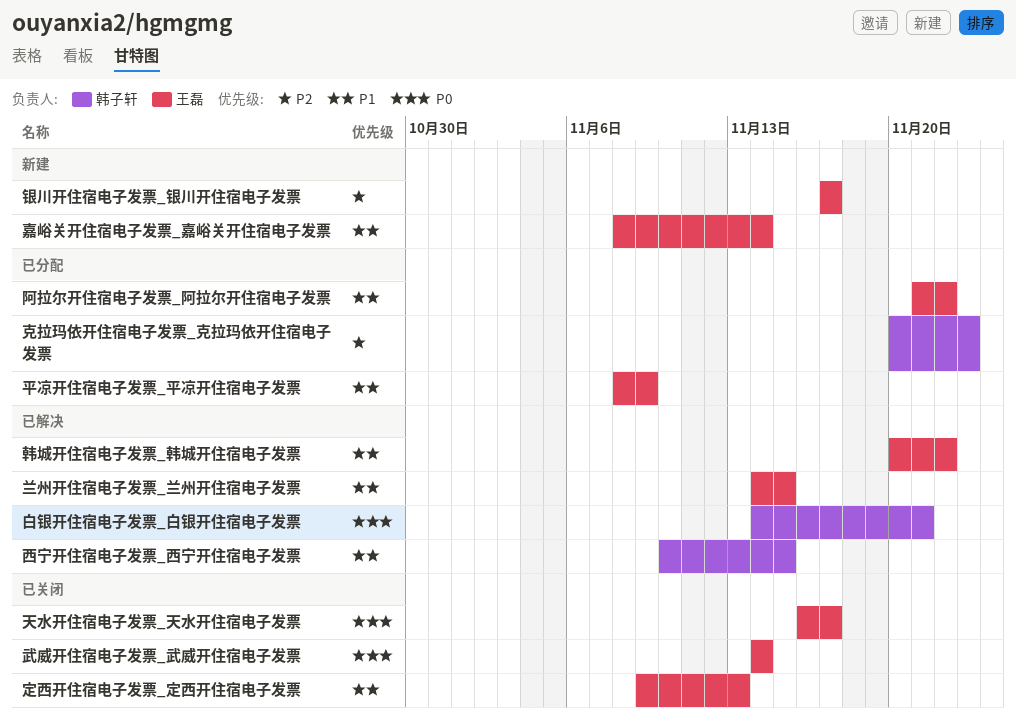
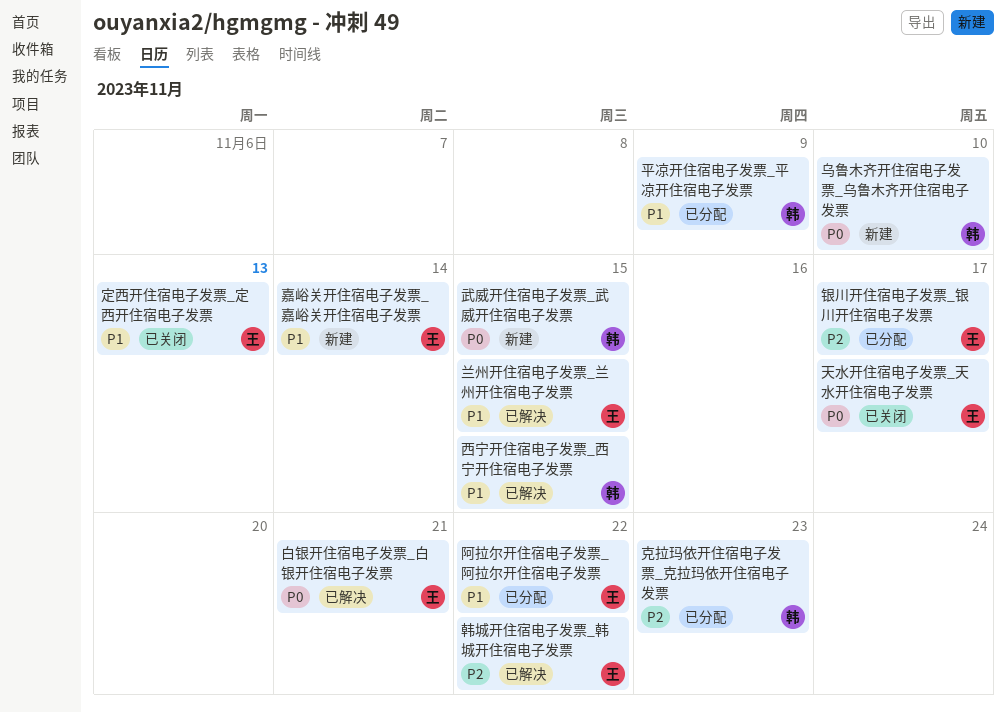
乌鲁木齐开住宿电子发票_乌鲁木齐开住宿电子发票: none -> present
平凉开住宿电子发票_平凉开住宿电子发票, owner: 王磊 -> 韩子轩
武威开住宿电子发票_武威开住宿电子发票, status: 已关闭 -> 新建
武威开住宿电子发票_武威开住宿电子发票, owner: 王磊 -> 韩子轩
武威开住宿电子发票_武威开住宿电子发票, due: Nov 14 -> Nov 15
白银开住宿电子发票_白银开住宿电子发票, owner: 韩子轩 -> 王磊
银川开住宿电子发票_银川开住宿电子发票, status: 新建 -> 已分配
韩城开住宿电子发票_韩城开住宿电子发票, priority: P1 -> P2

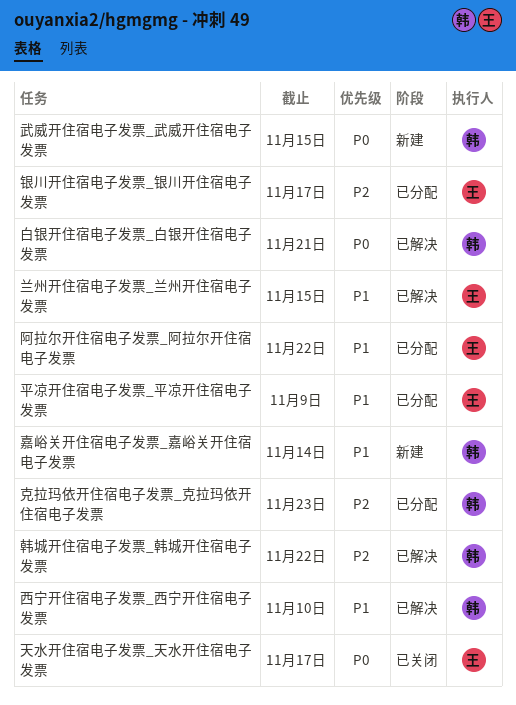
乌鲁木齐开住宿电子发票_乌鲁木齐开住宿电子发票: present -> none
嘉峪关开住宿电子发票_嘉峪关开住宿电子发票, owner: 王 -> 韩
定西开住宿电子发票_定西开住宿电子发票: present -> none
平凉开住宿电子发票_平凉开住宿电子发票, owner: 韩 -> 王
白银开住宿电子发票_白银开住宿电子发票, owner: 王 -> 韩
西宁开住宿电子发票_西宁开住宿电子发票, due: Nov 15 -> Nov 10
韩城开住宿电子发票_韩城开住宿电子发票, owner: 王 -> 韩

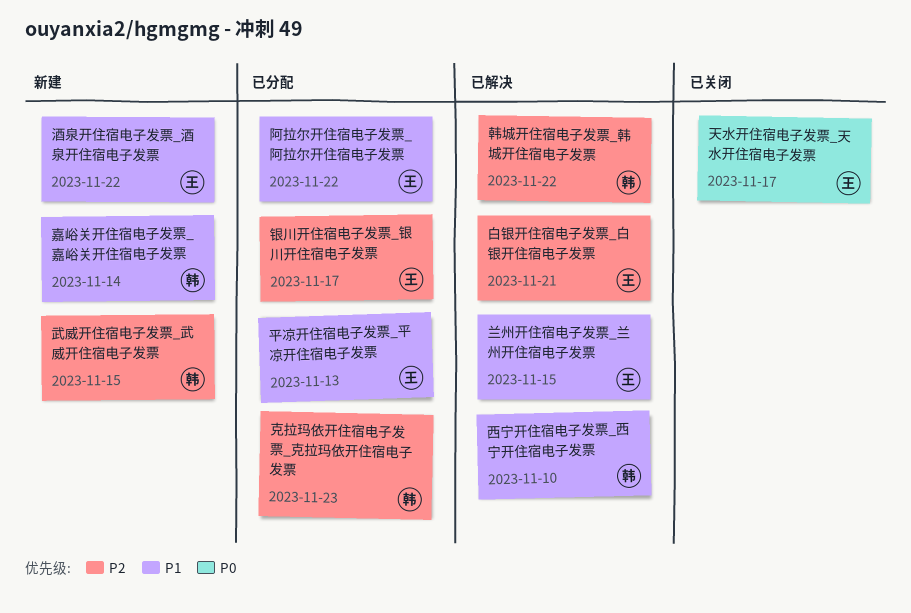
平凉开住宿电子发票_平凉开住宿电子发票, due: Nov 9 -> Nov 13
武威开住宿电子发票_武威开住宿电子发票, priority: P0 -> P2
白银开住宿电子发票_白银开住宿电子发票, owner: 韩 -> 王
白银开住宿电子发票_白银开住宿电子发票, priority: P0 -> P2
酒泉开住宿电子发票_酒泉开住宿电子发票: none -> present

